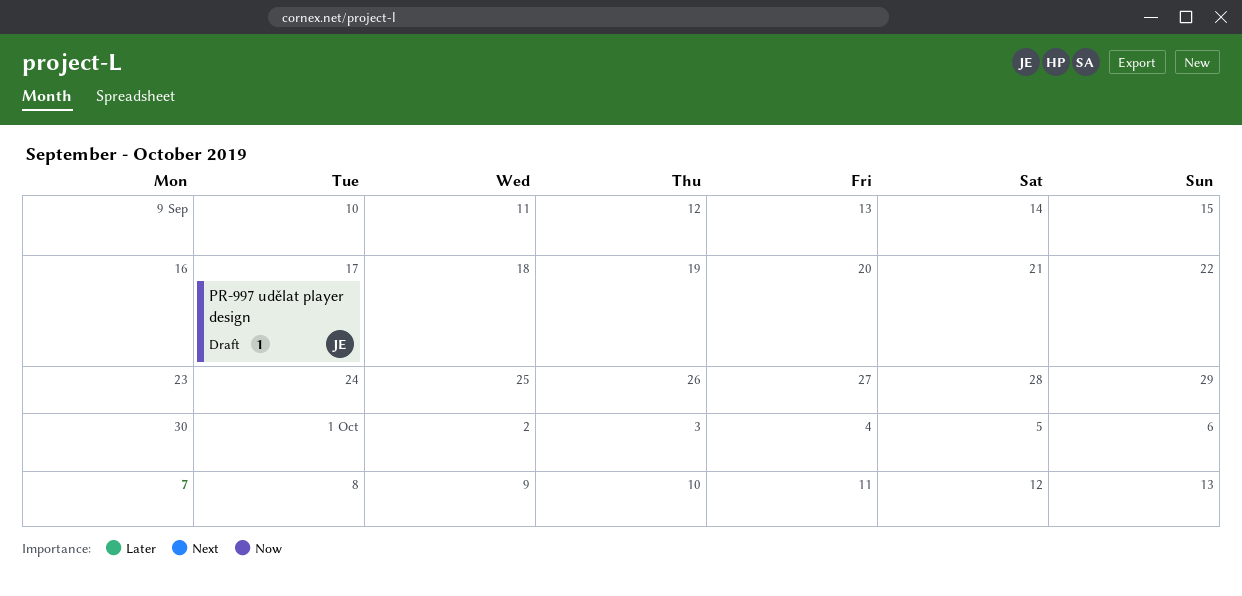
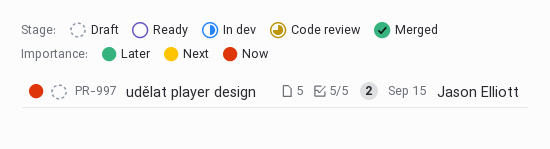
PR-997, estimate: 1 -> 2
PR-997, due: Sep 17 -> Sep 15

